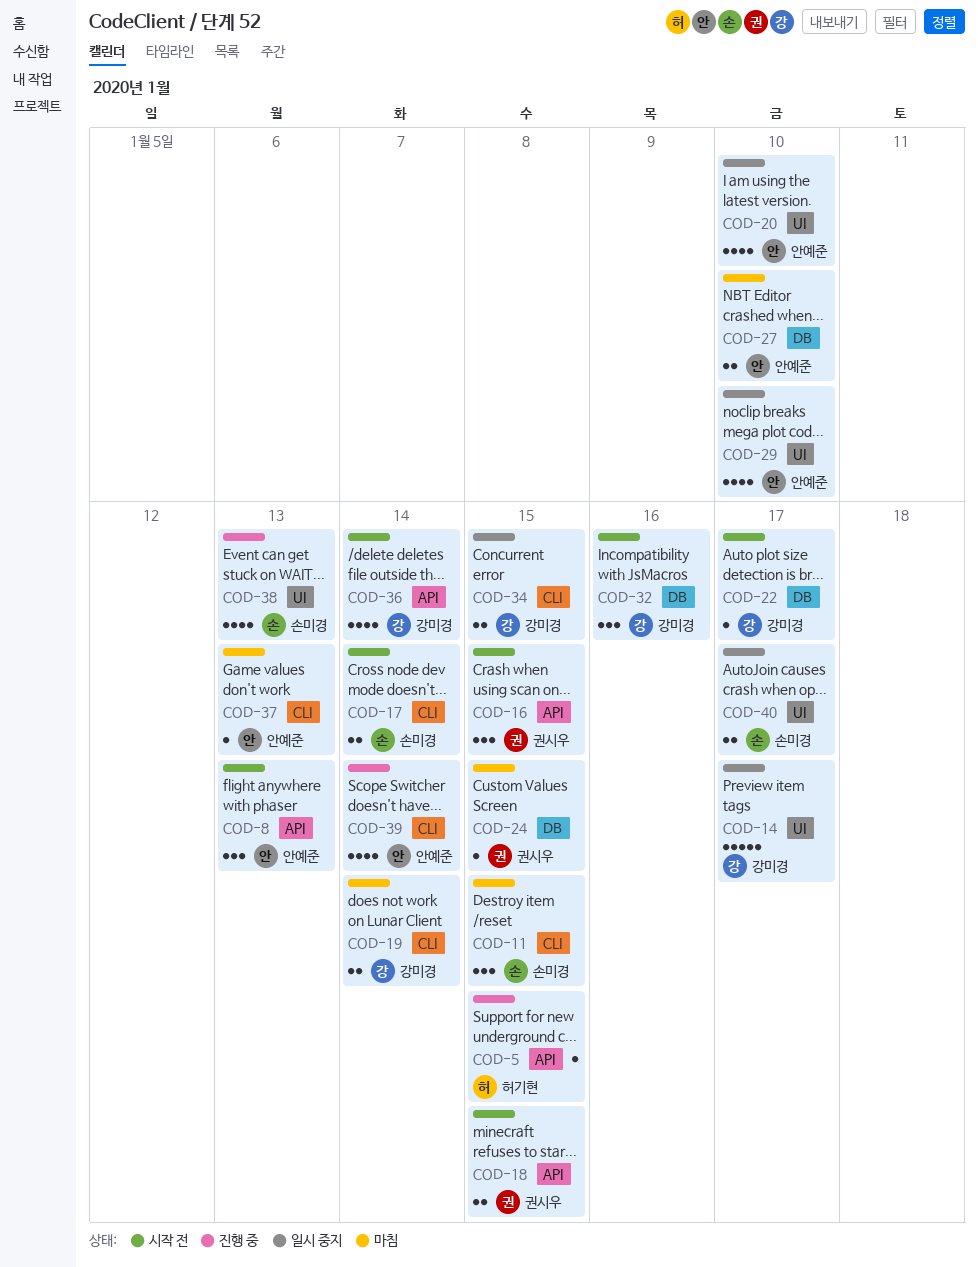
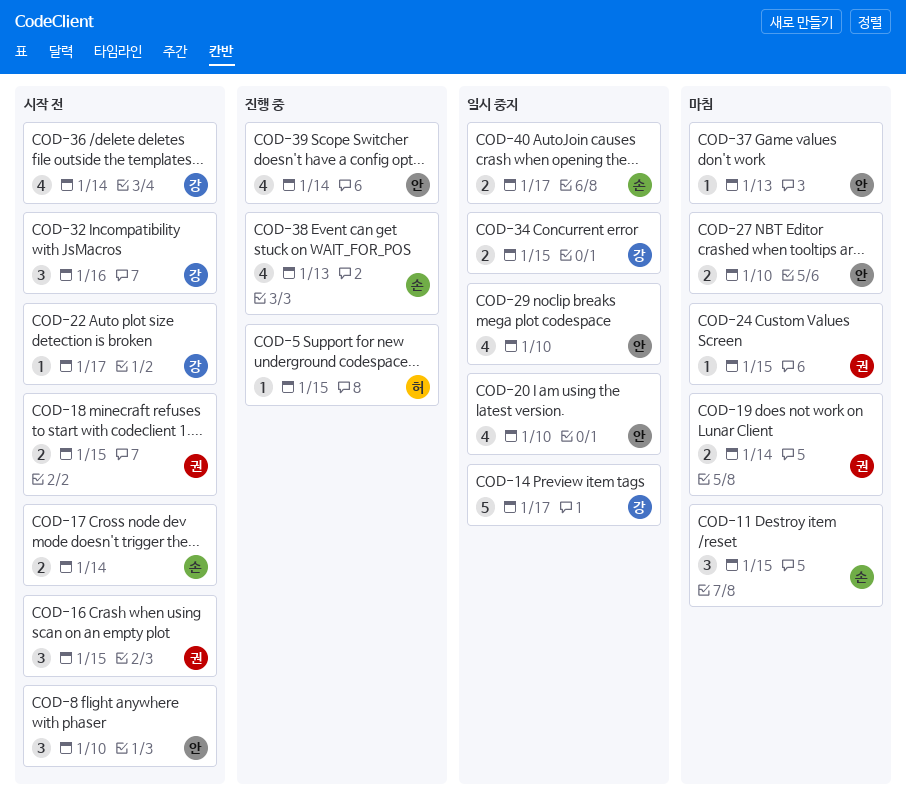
COD-8, due: Jan 13 -> Jan 10
COD-19, owner: 강미경 -> 권시우

